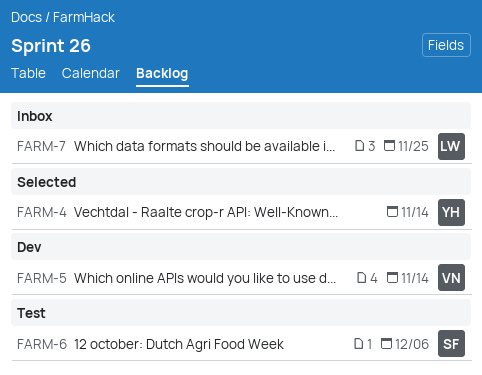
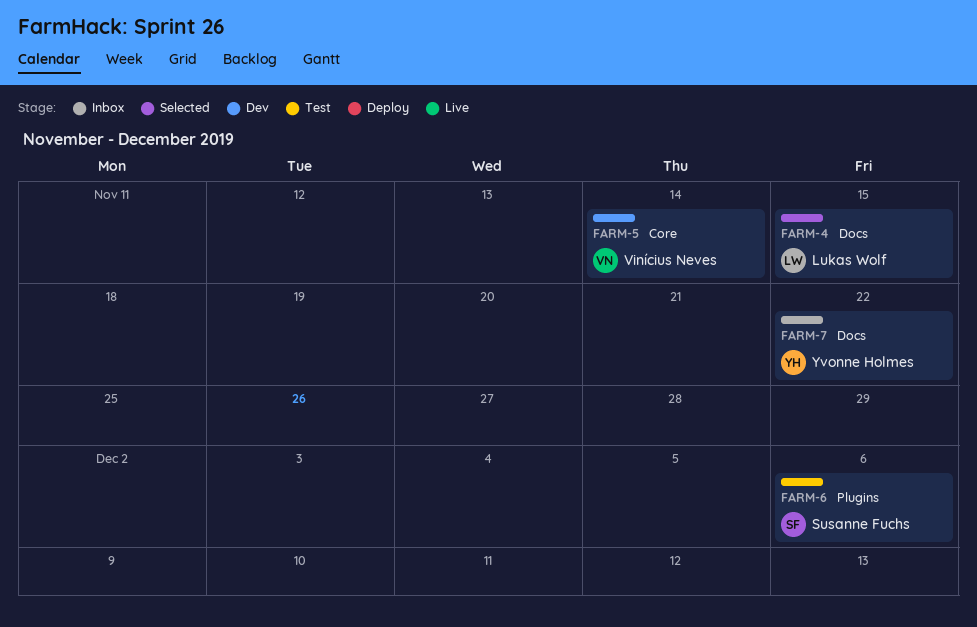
FARM-4, owner: Yvonne Holmes -> Lukas Wolf
FARM-4, due: Nov 14 -> Nov 15
FARM-7, owner: Lukas Wolf -> Yvonne Holmes
FARM-7, due: Nov 25 -> Nov 22

